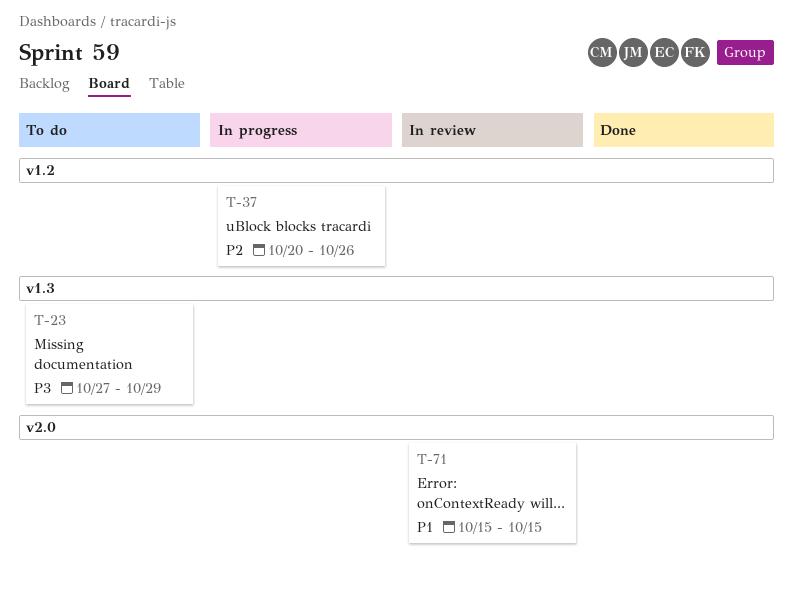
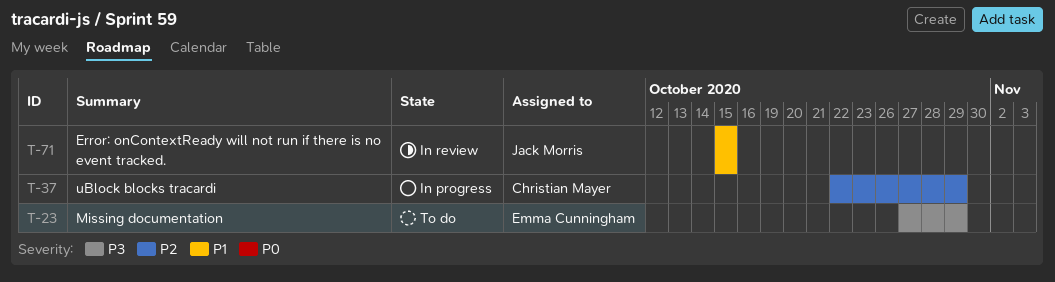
T-37, start: Oct 20 -> Oct 22
T-37, due: Oct 26 -> Oct 29

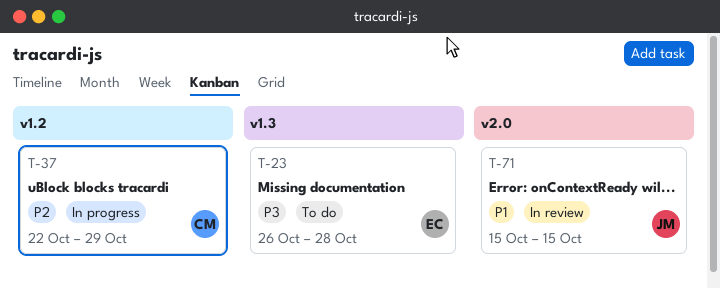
T-23, start: Oct 27 -> Oct 26
T-23, due: Oct 29 -> Oct 28

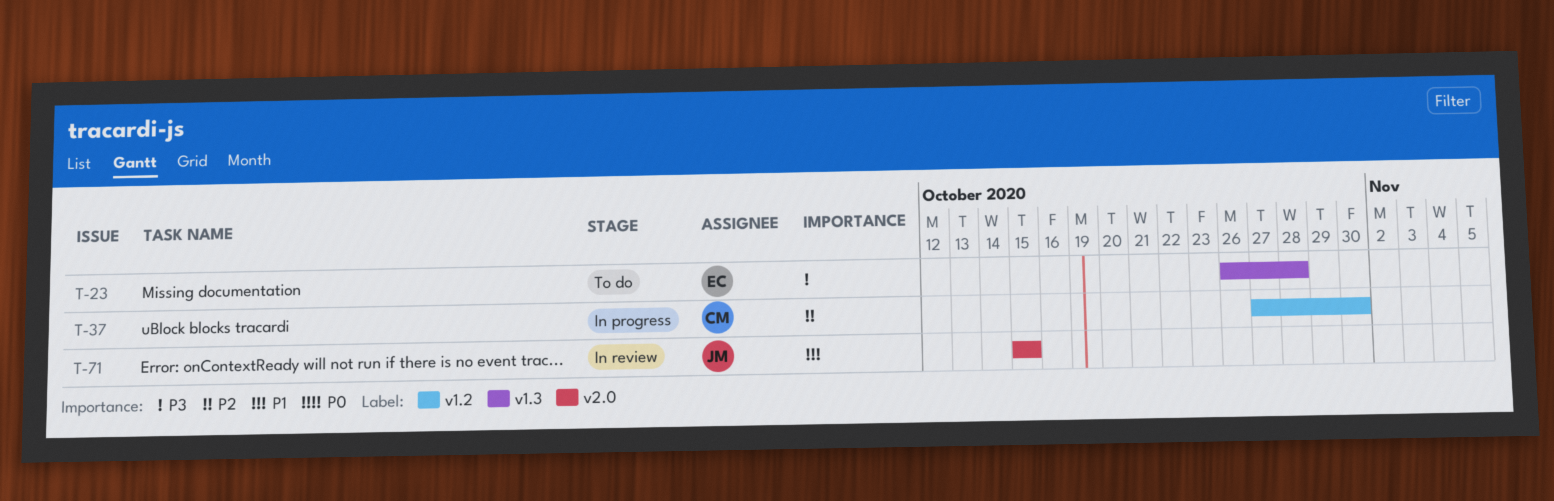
T-37, start: Oct 22 -> Oct 27
T-37, due: Oct 29 -> Oct 30

